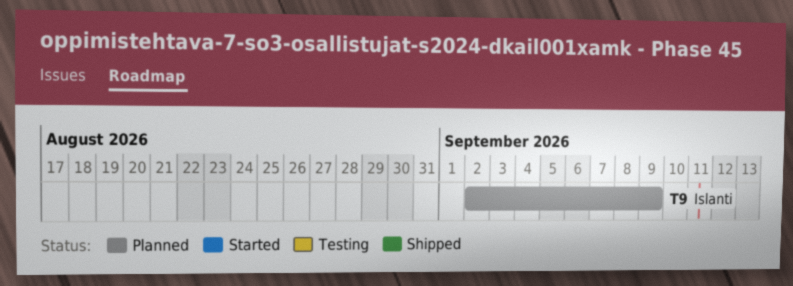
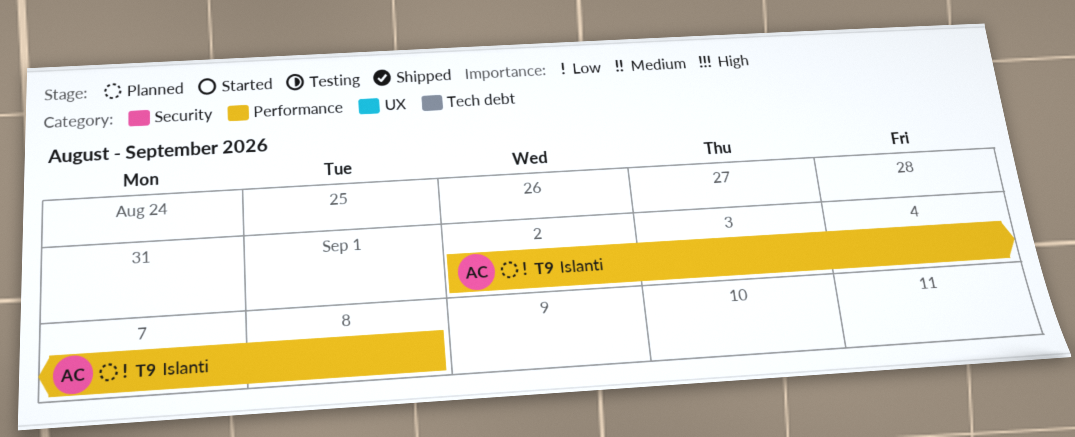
T9, due: Sep 9 -> Sep 8

